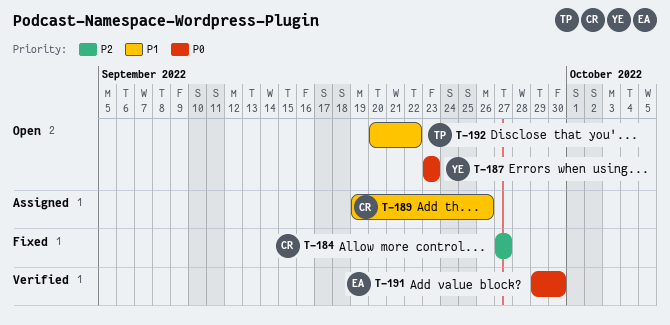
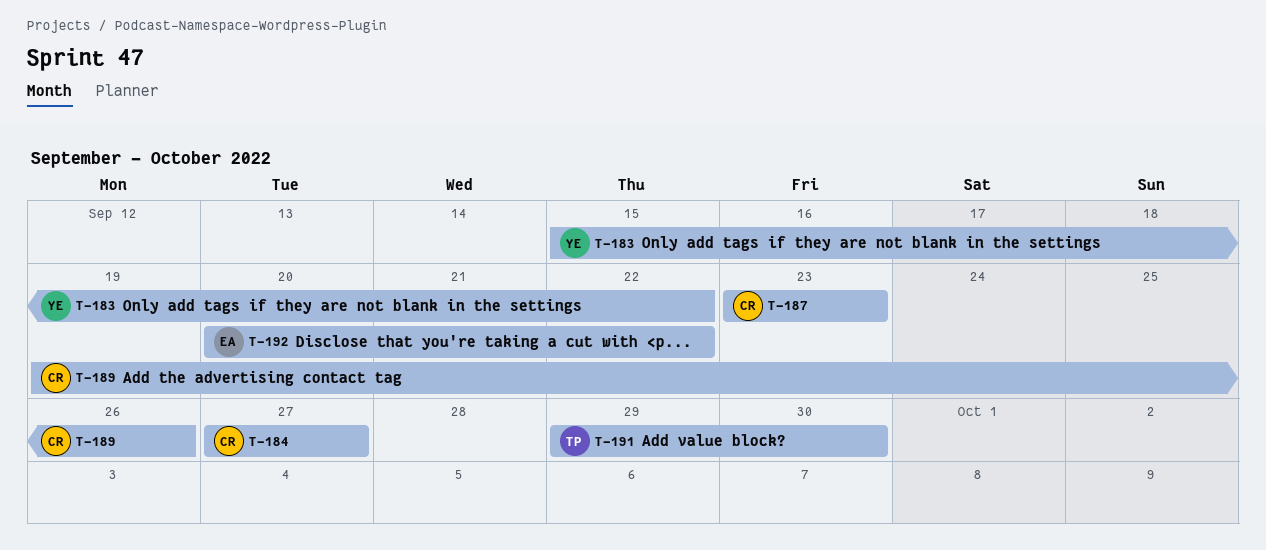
T-183: none -> present
T-187, owner: YE -> CR
T-191, owner: EA -> TP
T-192, owner: TP -> EA

